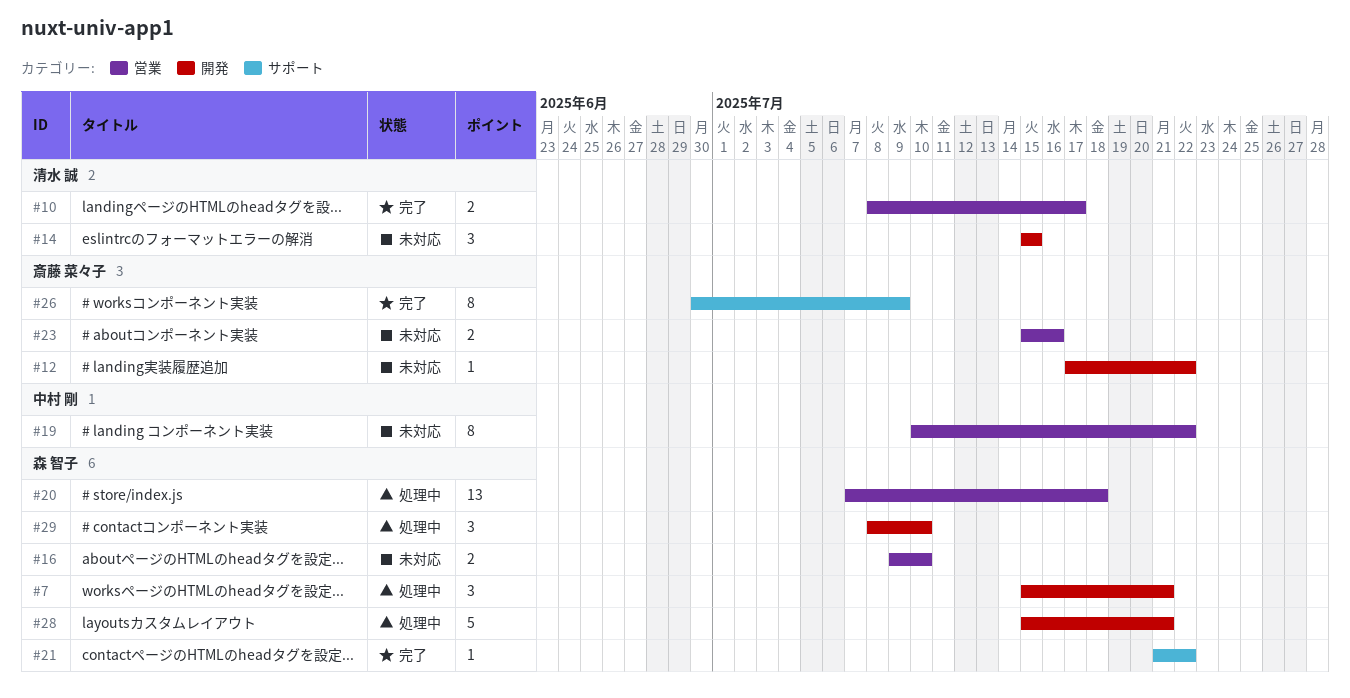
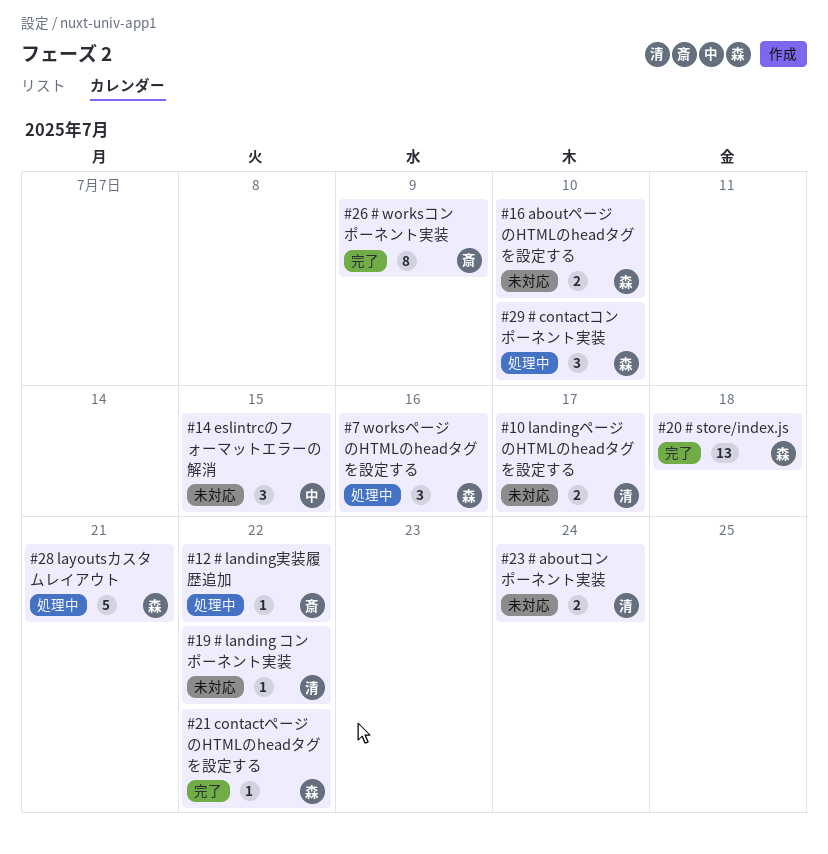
#7, due: Jul 21 -> Jul 16
#10, status: 完了 -> 未対応
#12, status: 未対応 -> 処理中
#14, owner: 清水 誠 -> 中村 剛
#19, owner: 中村 剛 -> 清水 誠
#19, estimate: 8 -> 1
#20, status: 処理中 -> 完了
#23, owner: 斎藤 菜々子 -> 清水 誠
#23, due: Jul 16 -> Jul 24

